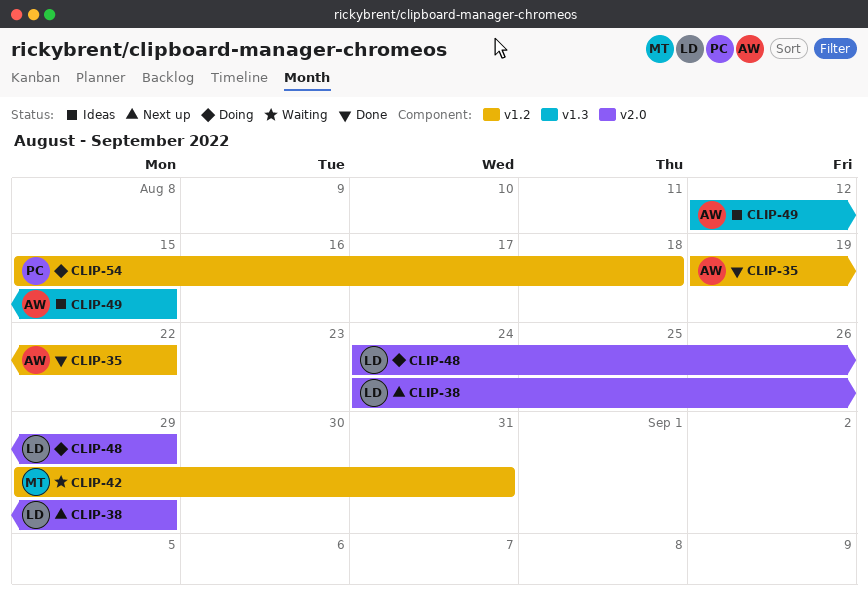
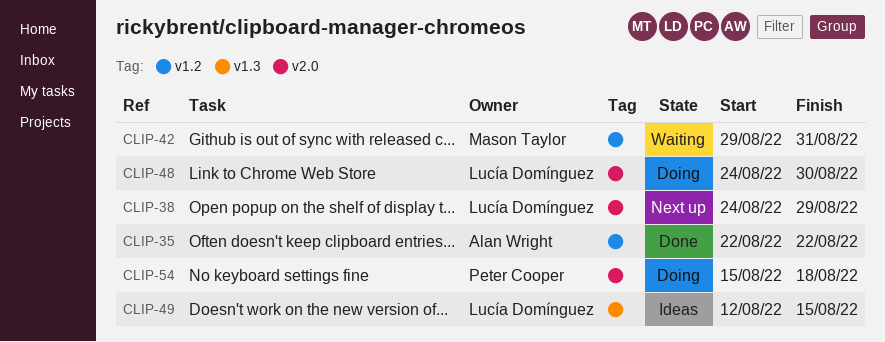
CLIP-35, start: Aug 19 -> Aug 22
CLIP-48, due: Aug 29 -> Aug 30
CLIP-49, owner: Alan Wright -> Lucía Domínguez
CLIP-54, label: v1.2 -> v2.0

